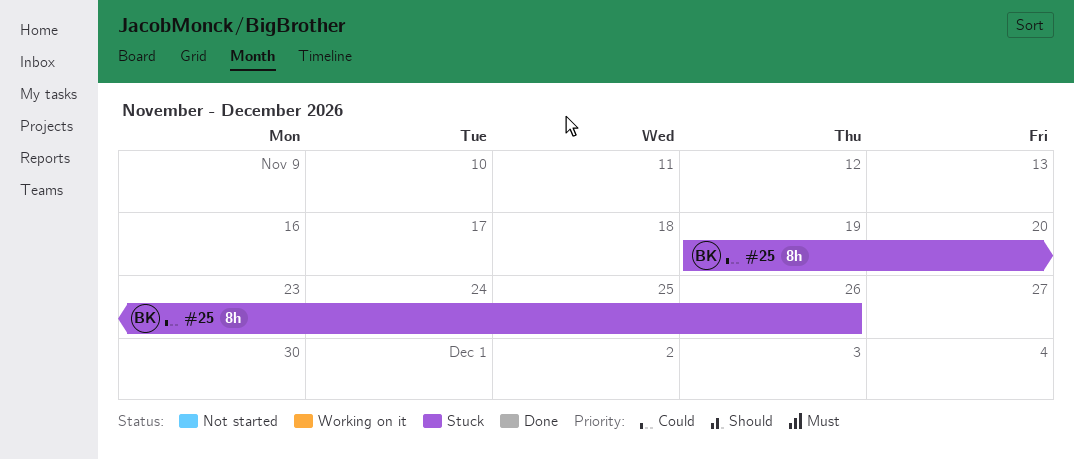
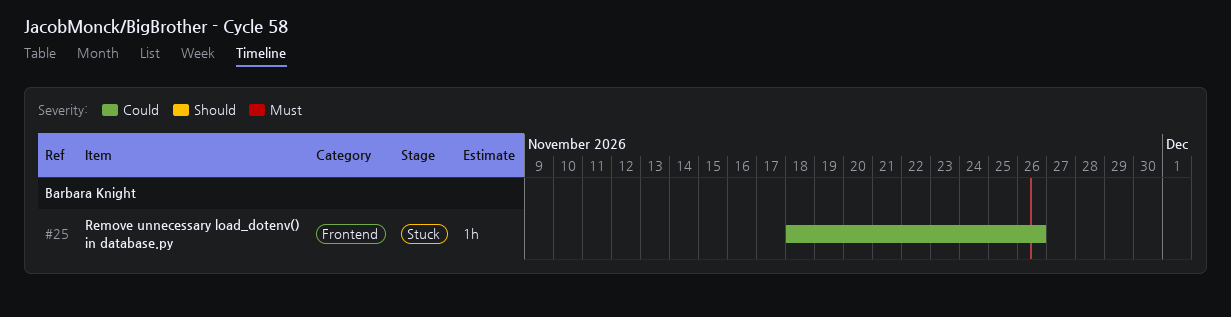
#25, estimate: 8h -> 1h
#25, start: Nov 19 -> Nov 18

